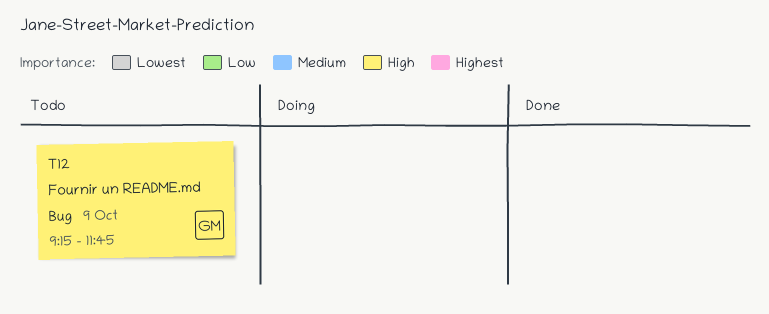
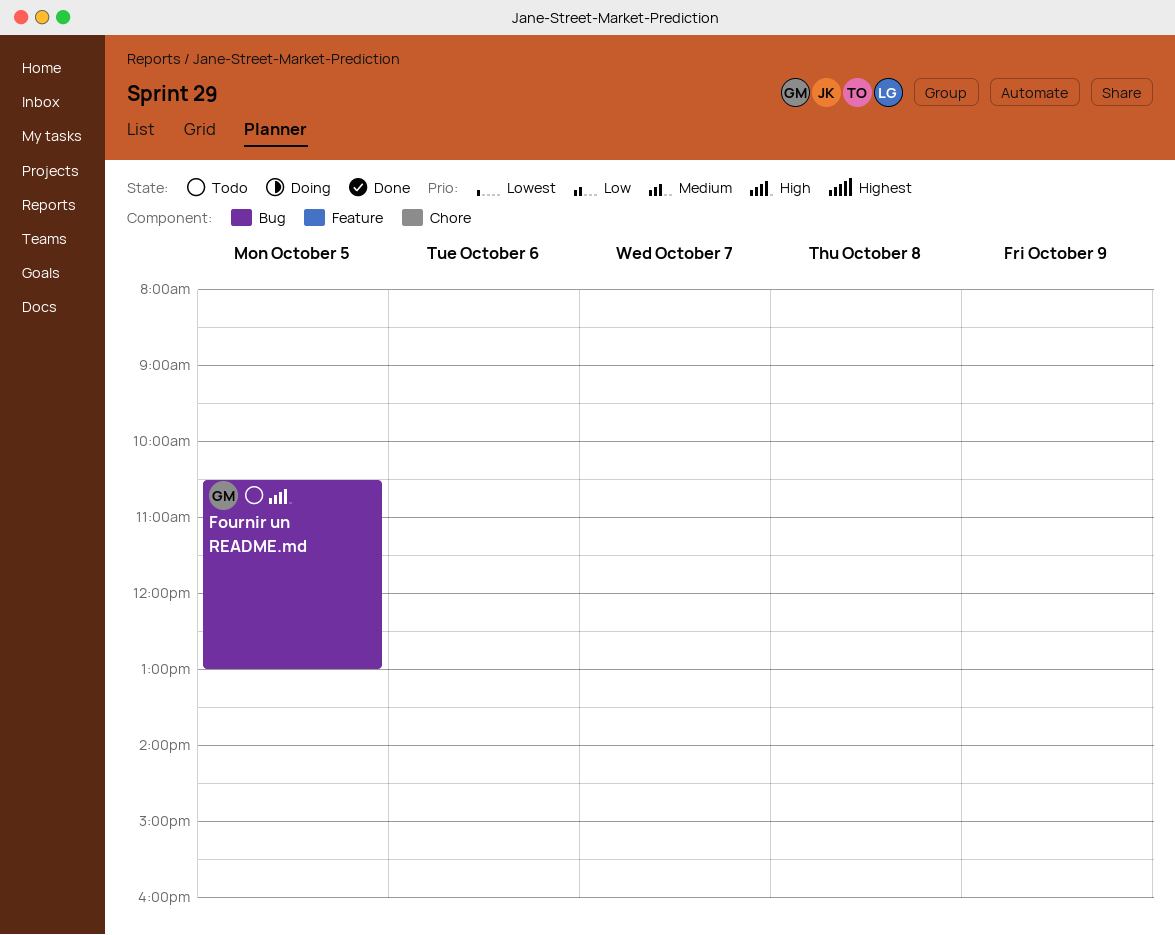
Fournir un README.md, day: Oct 9 -> Oct 5
Fournir un README.md, begins: 09:15 -> 10:30
Fournir un README.md, ends: 11:45 -> 13:00

